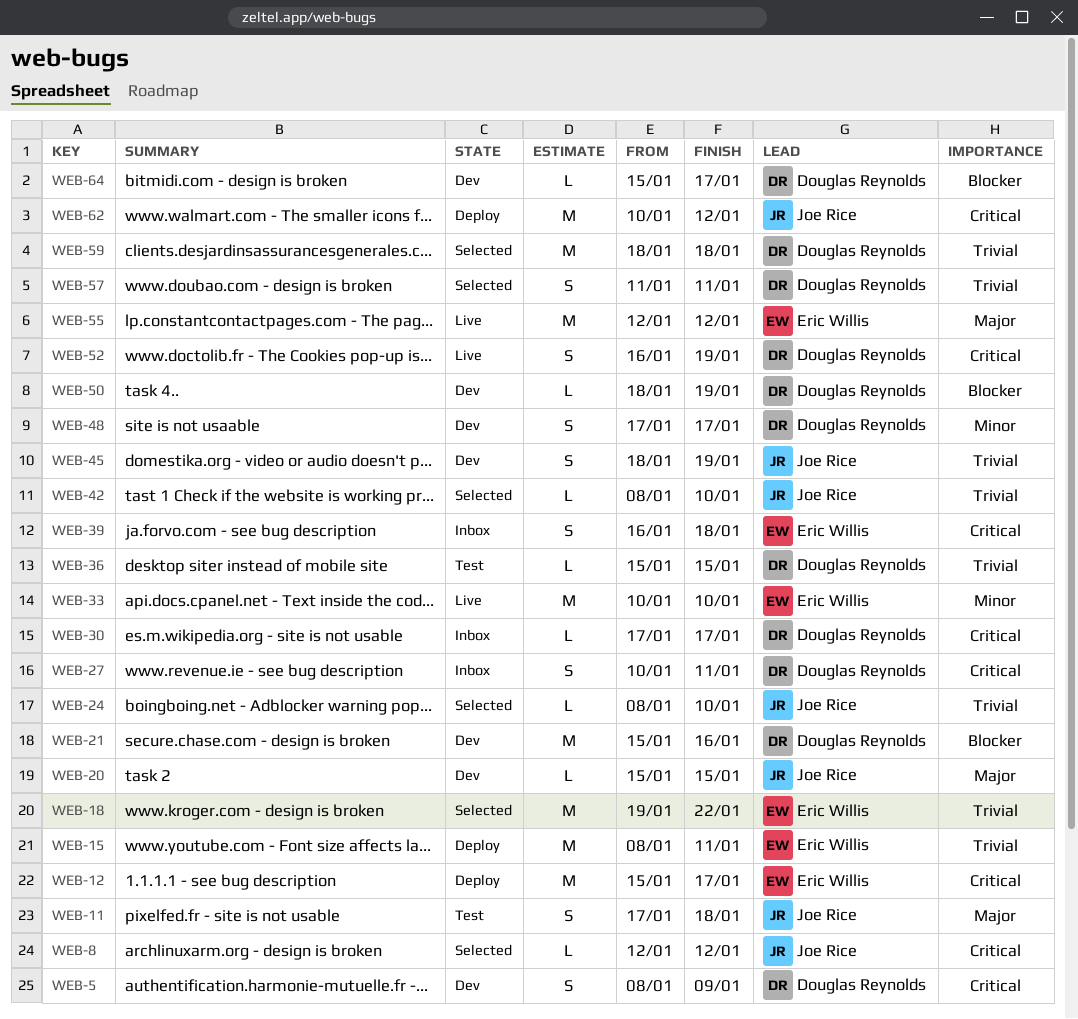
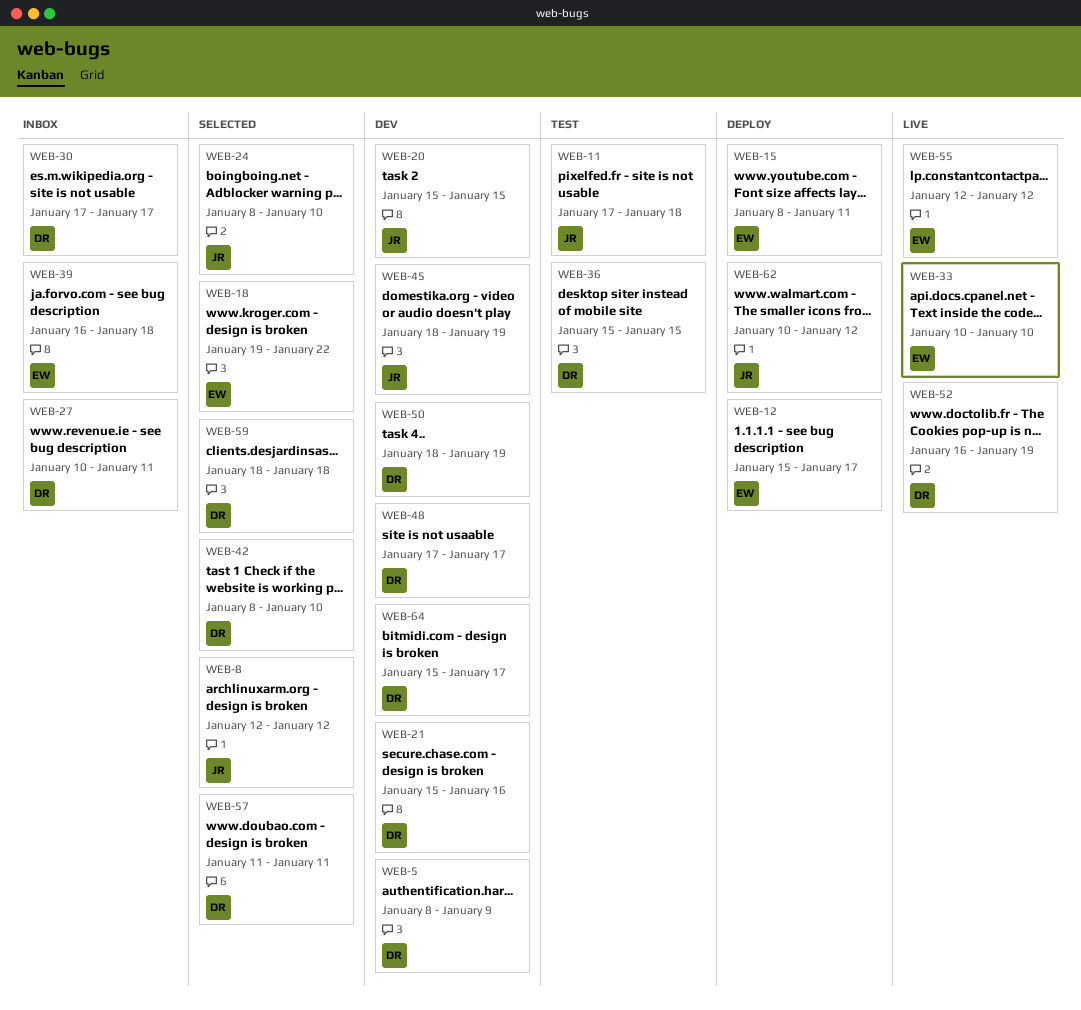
WEB-42, owner: Joe Rice -> Douglas Reynolds

